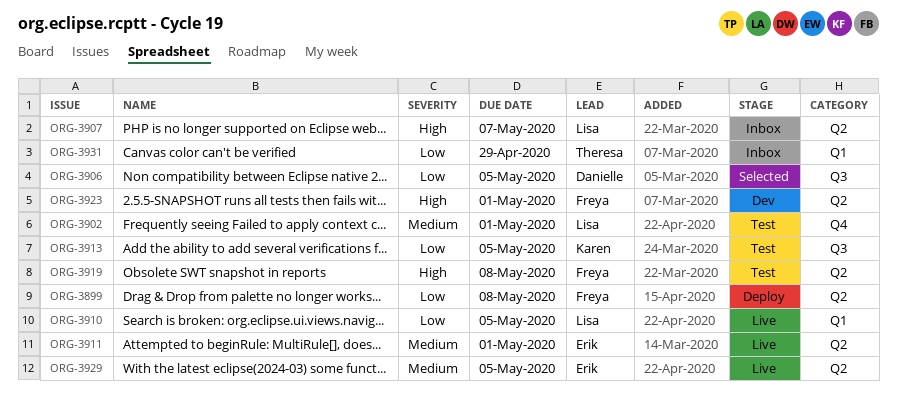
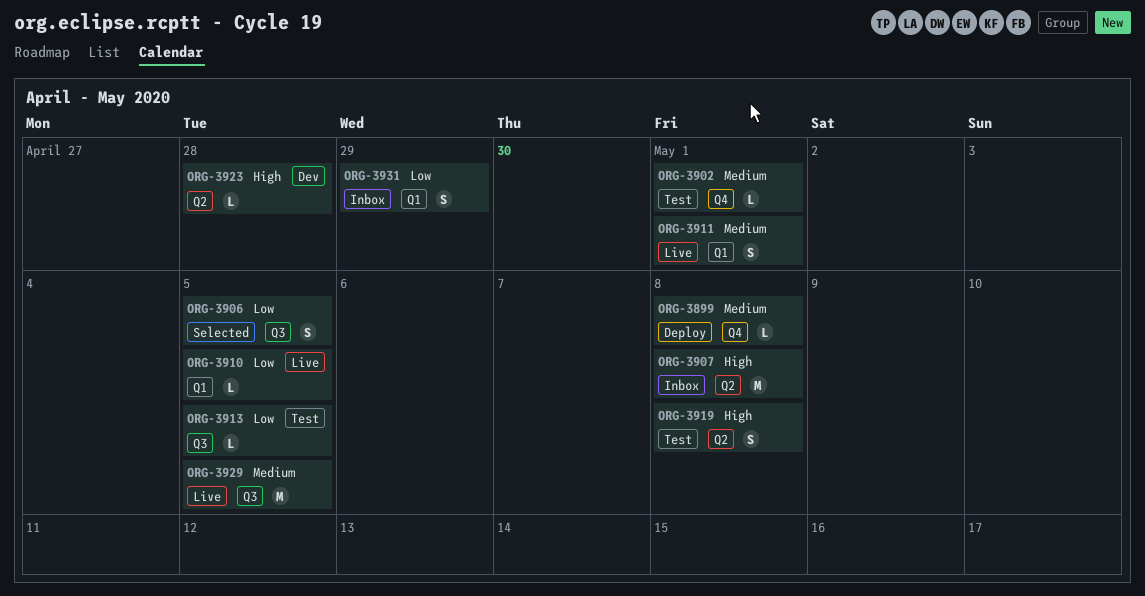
ORG-3899, priority: Low -> Medium
ORG-3899, label: Q2 -> Q4
ORG-3907, due: May 7 -> May 8
ORG-3911, label: Q2 -> Q1
ORG-3923, due: May 1 -> Apr 28
ORG-3929, label: Q2 -> Q3

